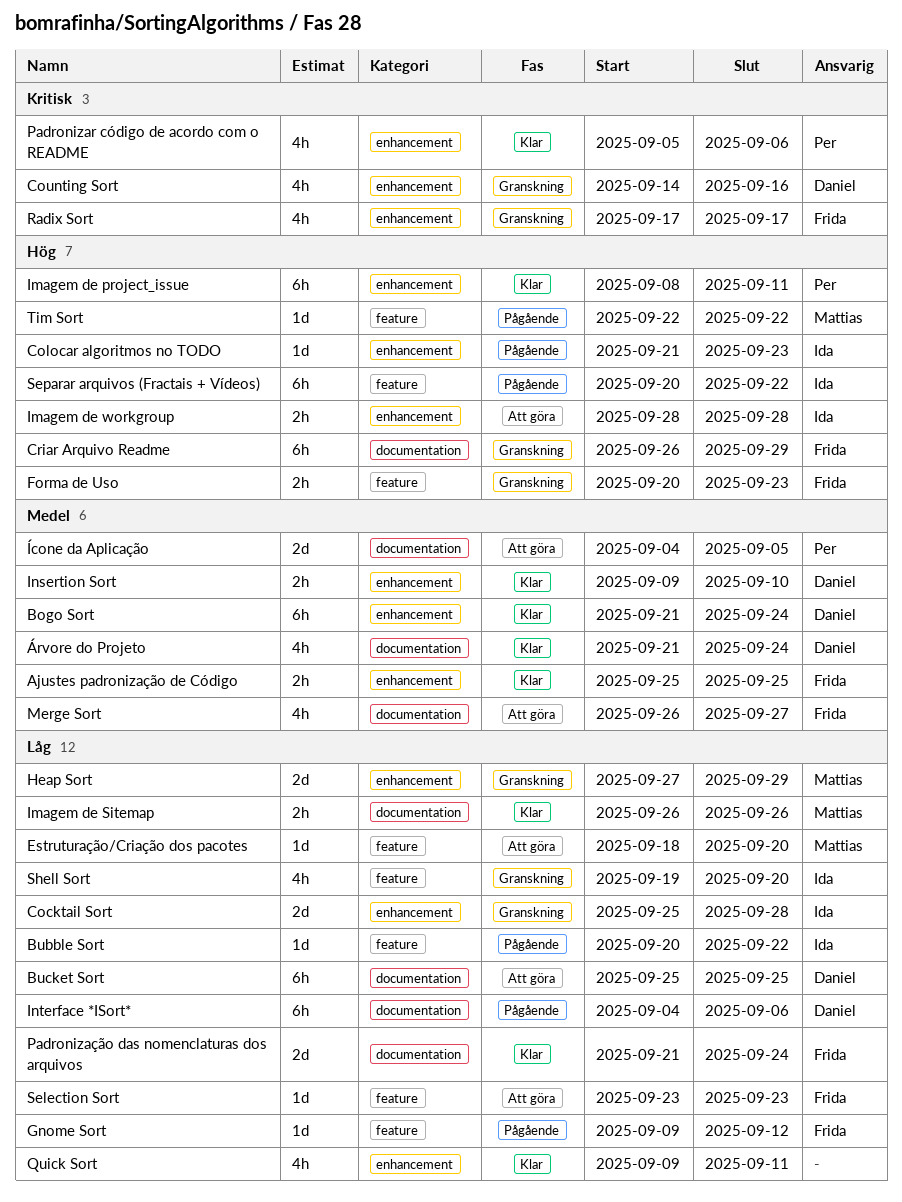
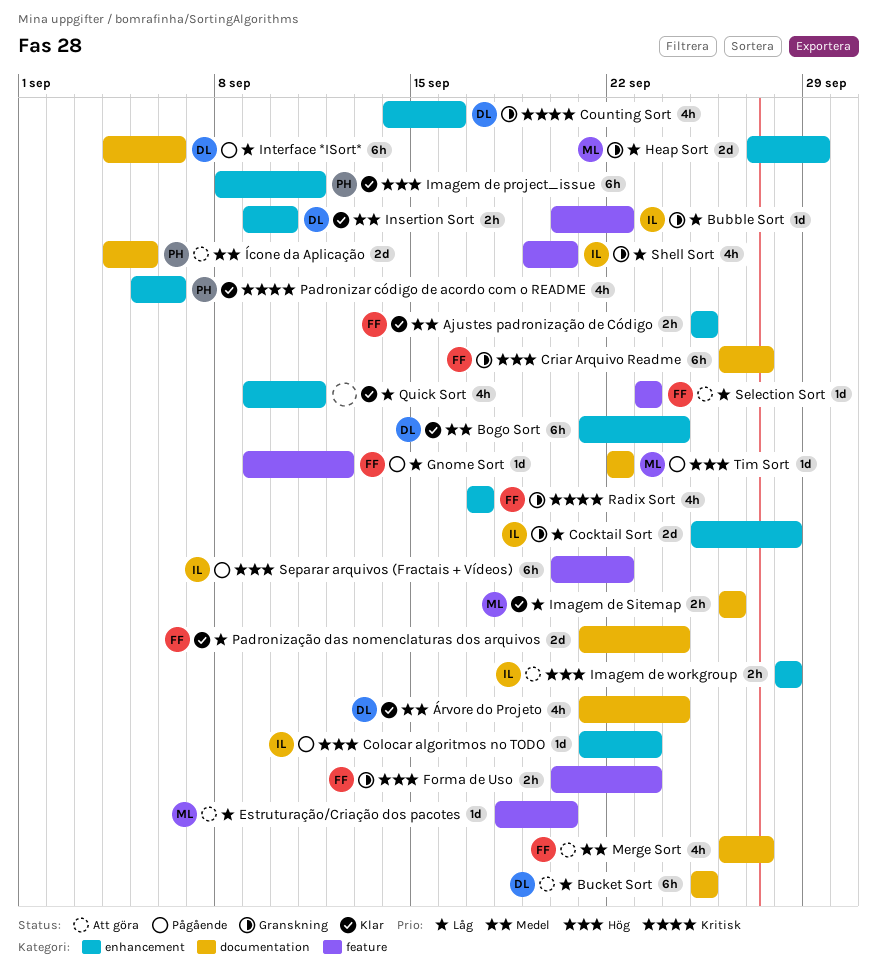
Bubble Sort, status: Pågående -> Granskning
Criar Arquivo Readme, due: Sep 29 -> Sep 27
Tim Sort, label: feature -> documentation

